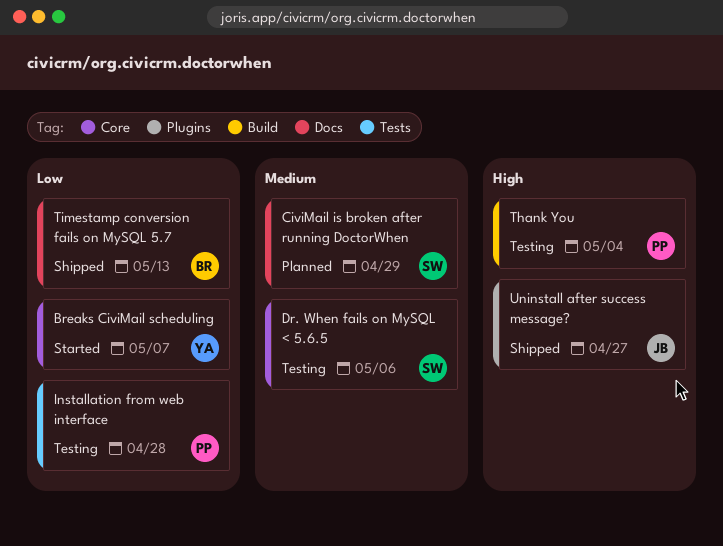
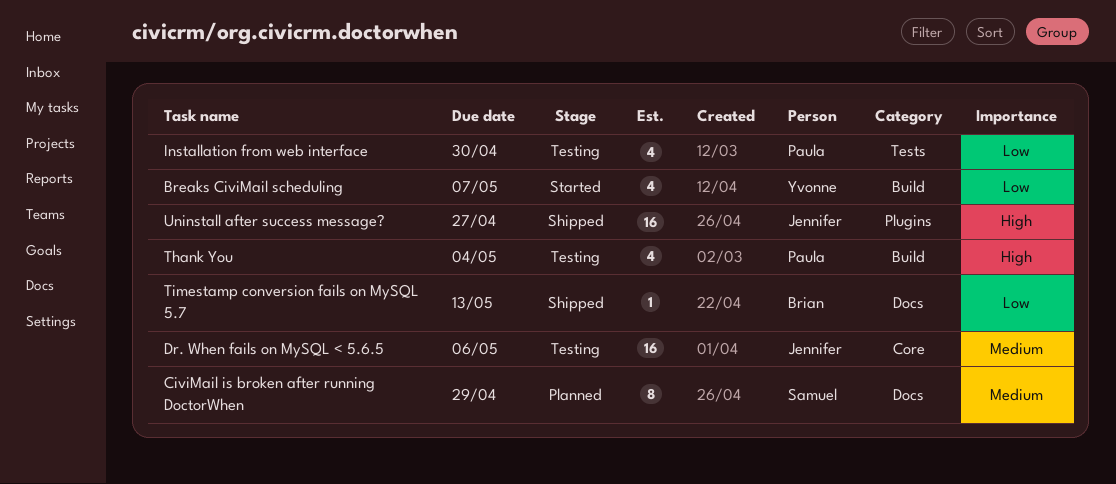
Breaks CiviMail scheduling, label: Core -> Build
Dr. When fails on MySQL < 5.6.5, owner: Samuel -> Jennifer
Installation from web interface, due: Apr 28 -> Apr 30

